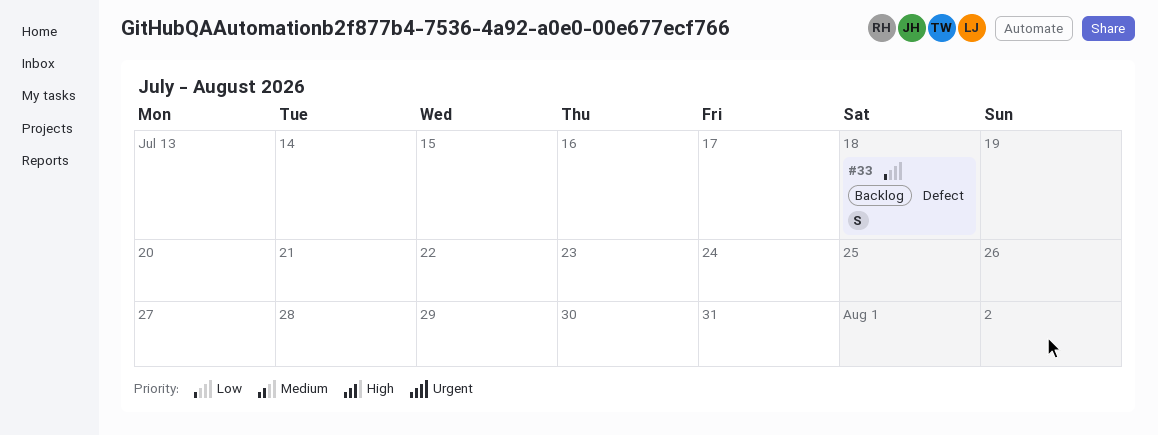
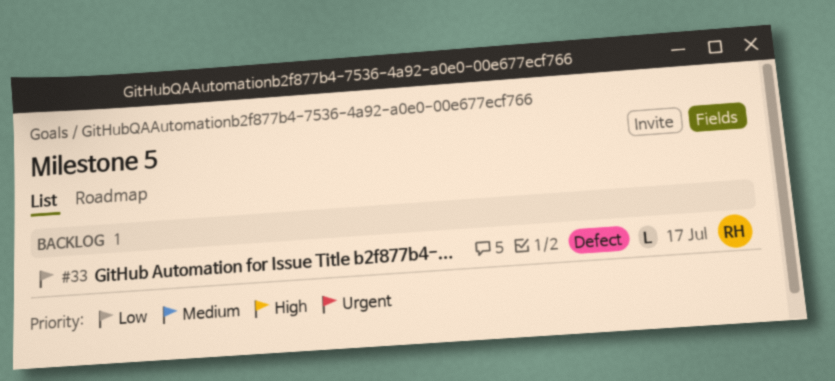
#33, estimate: S -> L
#33, due: Jul 18 -> Jul 17

